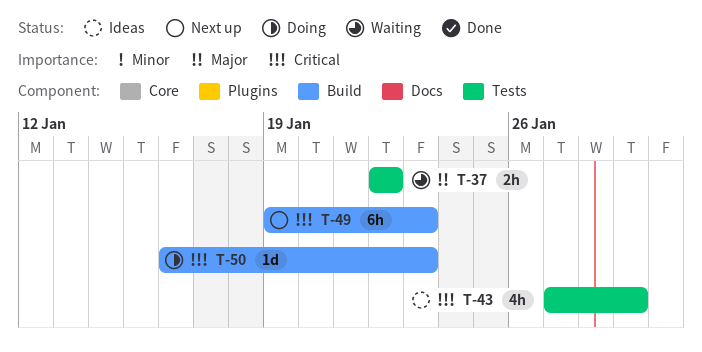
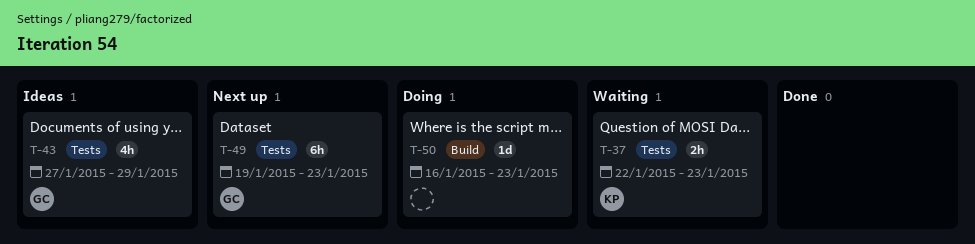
T-37, due: Jan 22 -> Jan 23
T-49, label: Build -> Tests

